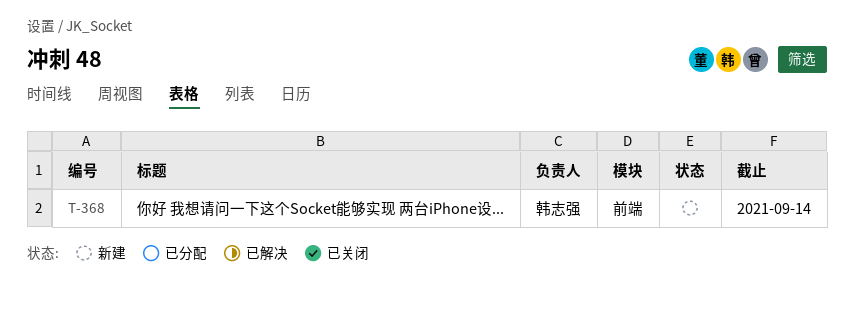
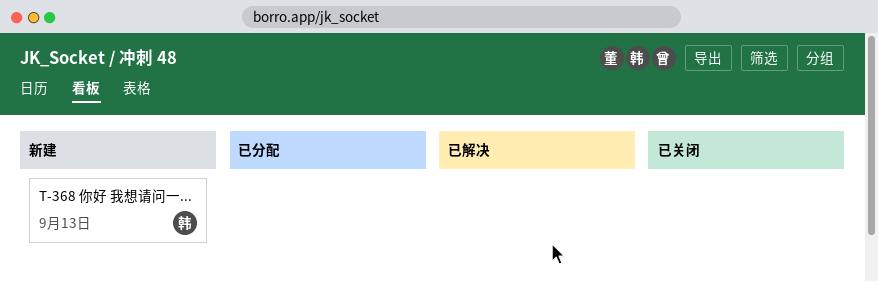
T-368, due: Sep 14 -> Sep 13

